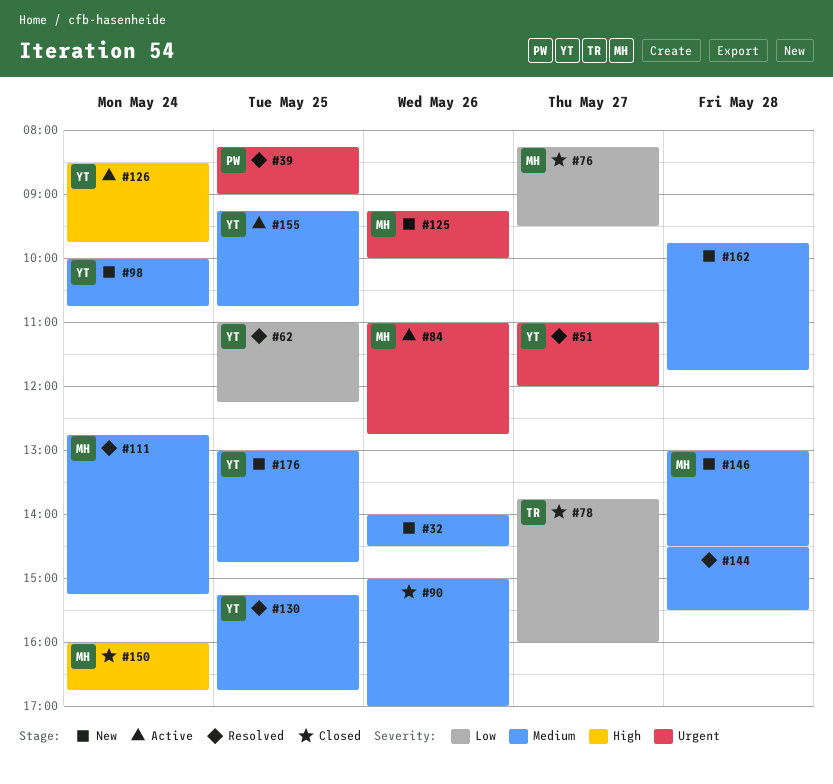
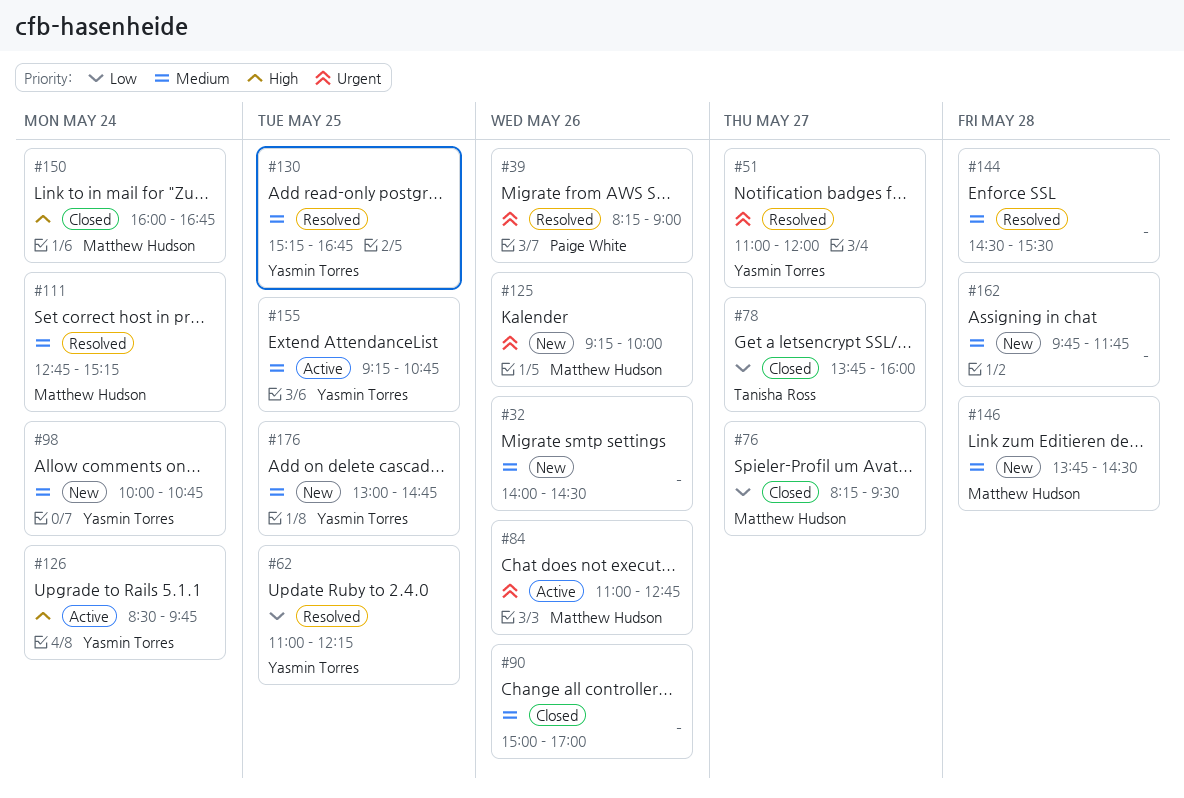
#39, day: May 25 -> May 26
#146, begins: 13:00 -> 13:45

